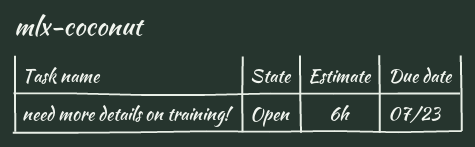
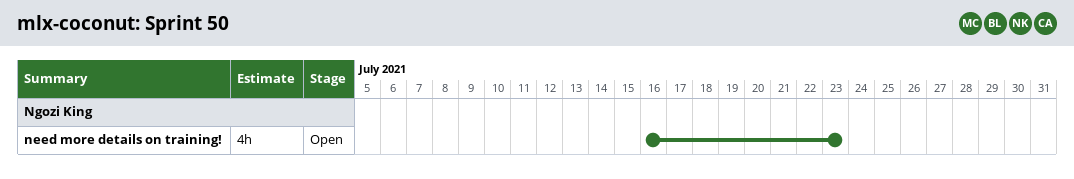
need more details on training!, estimate: 6h -> 4h

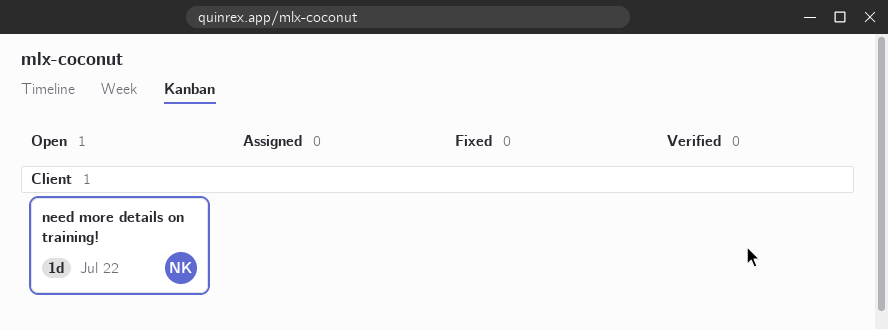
need more details on training!, estimate: 4h -> 1d
need more details on training!, due: Jul 23 -> Jul 22

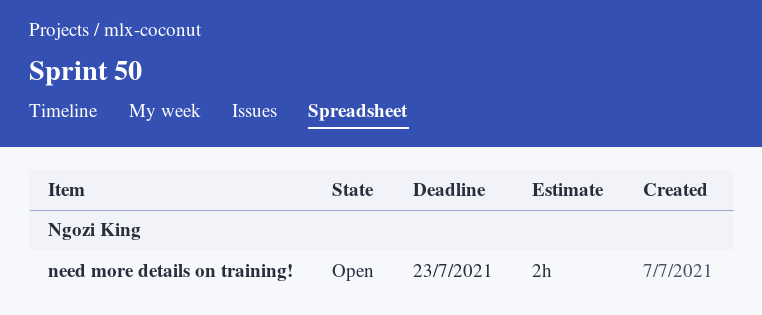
need more details on training!, estimate: 1d -> 2h
need more details on training!, due: Jul 22 -> Jul 23

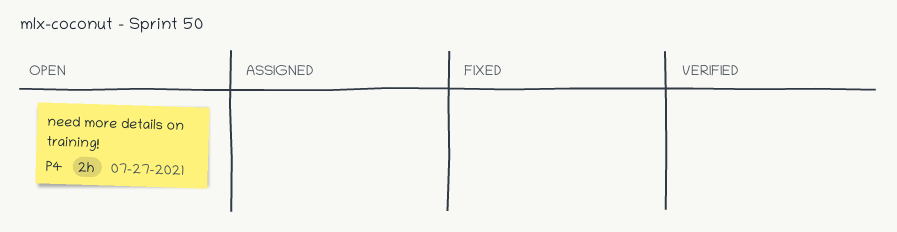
need more details on training!, due: Jul 23 -> Jul 27

